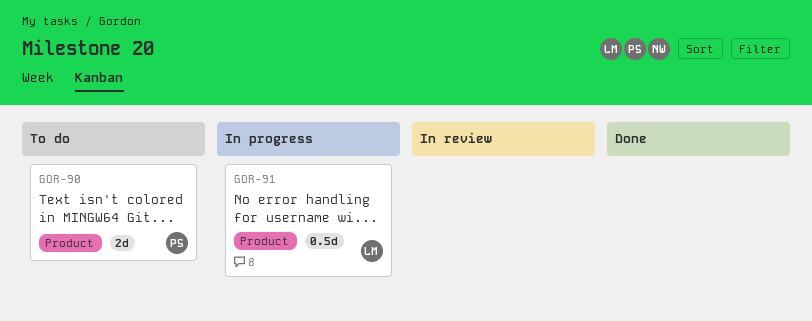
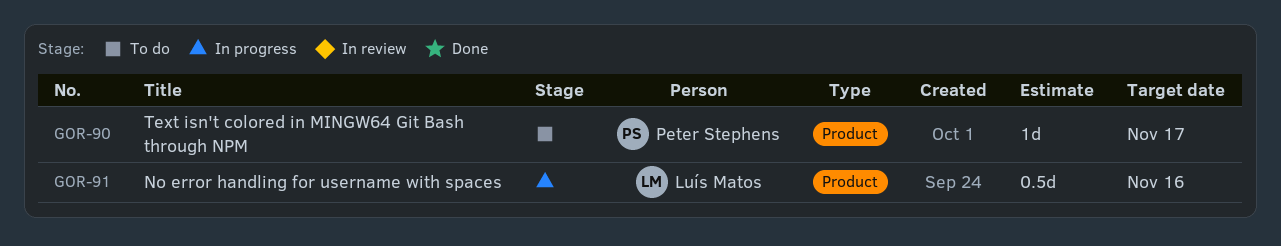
GOR-90, estimate: 2d -> 1d

